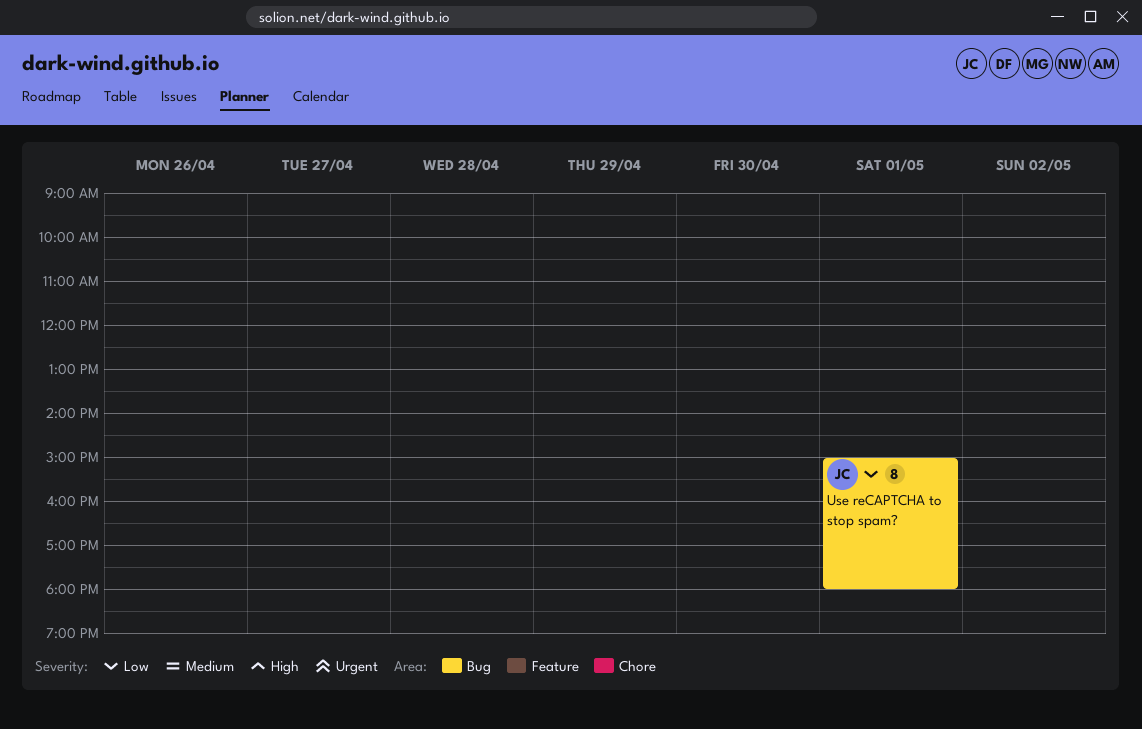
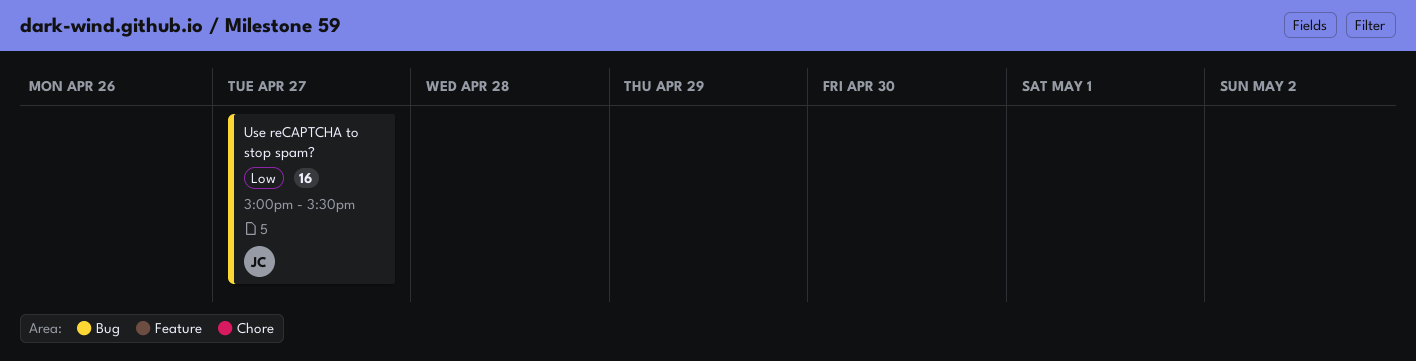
Use reCAPTCHA to stop spam?, estimate: 8 -> 16
Use reCAPTCHA to stop spam?, day: May 1 -> Apr 27
Use reCAPTCHA to stop spam?, ends: 18:00 -> 15:30

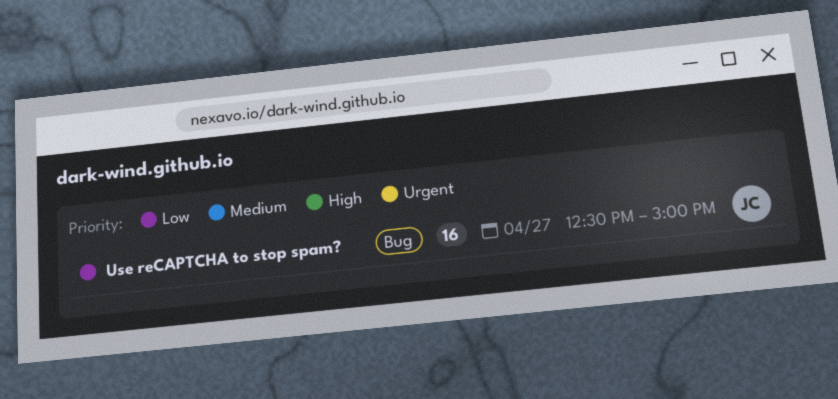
Use reCAPTCHA to stop spam?, begins: 15:00 -> 12:30
Use reCAPTCHA to stop spam?, ends: 15:30 -> 15:00

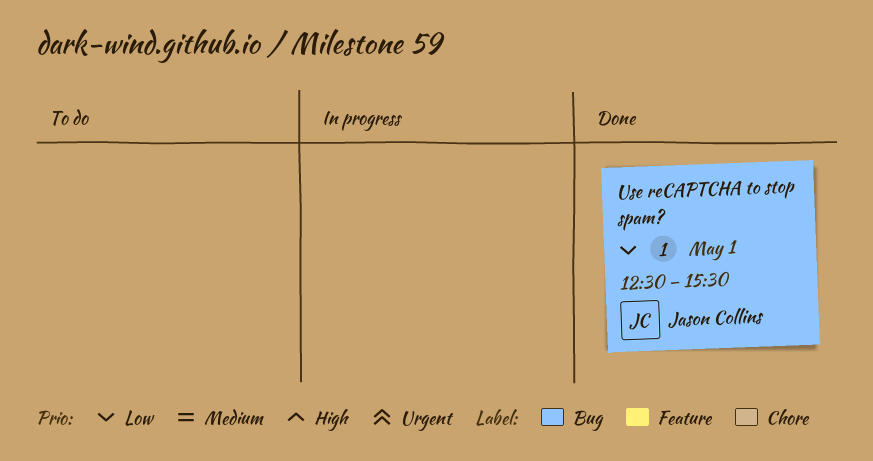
Use reCAPTCHA to stop spam?, estimate: 16 -> 1
Use reCAPTCHA to stop spam?, day: Apr 27 -> May 1
Use reCAPTCHA to stop spam?, ends: 15:00 -> 15:30

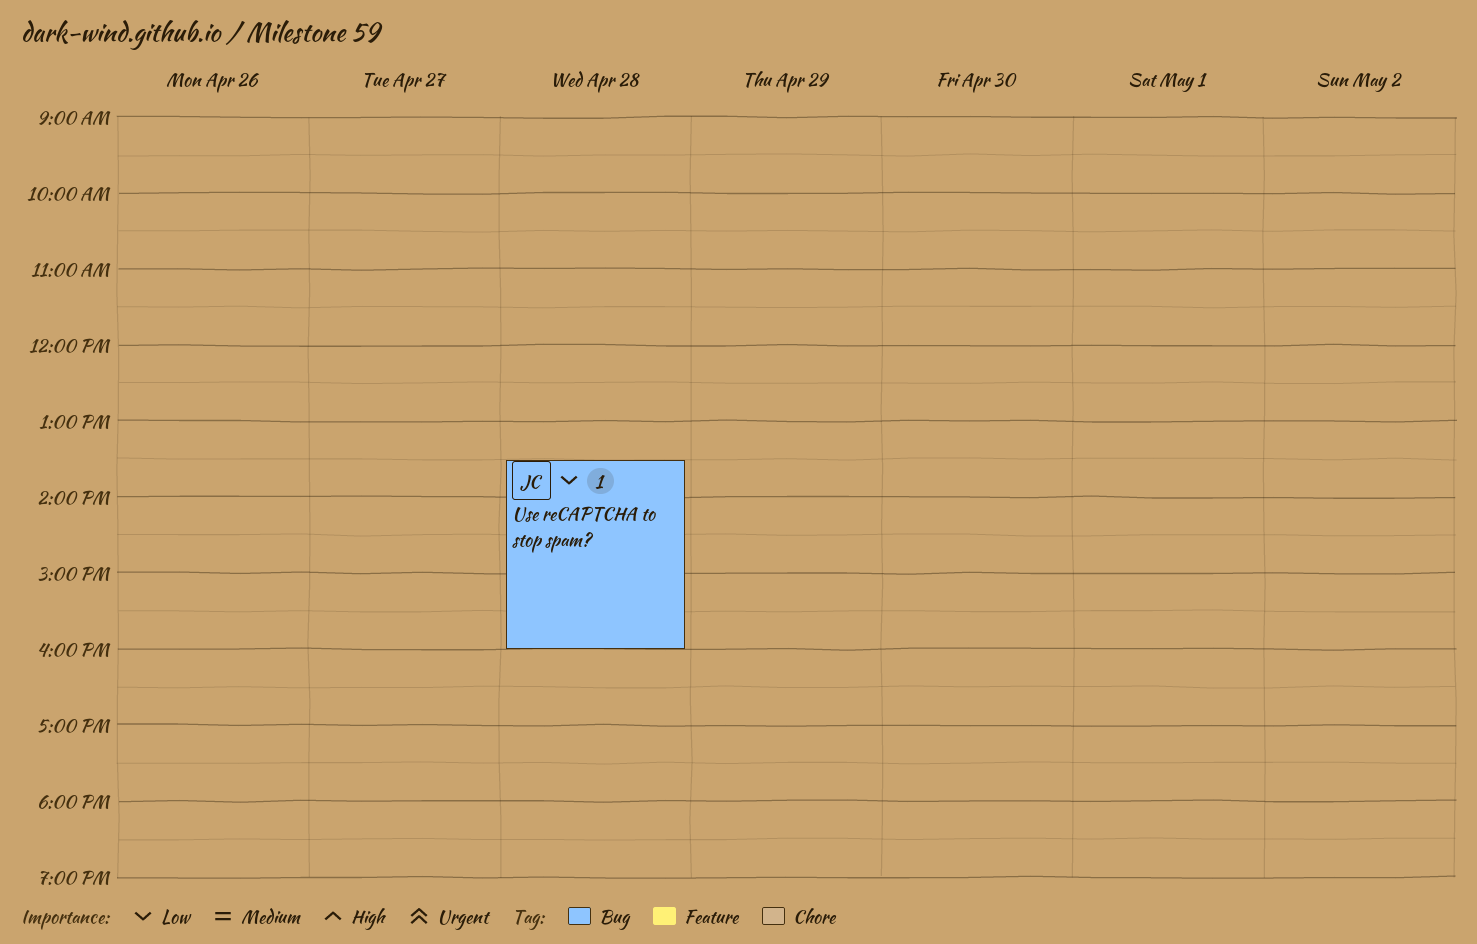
Use reCAPTCHA to stop spam?, day: May 1 -> Apr 28
Use reCAPTCHA to stop spam?, begins: 12:30 -> 13:30
Use reCAPTCHA to stop spam?, ends: 15:30 -> 16:00

